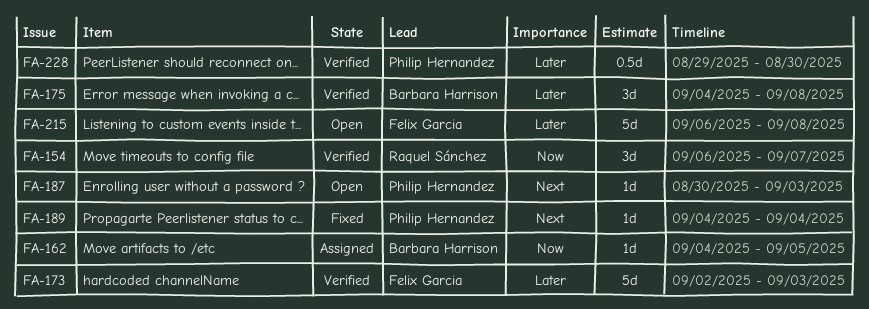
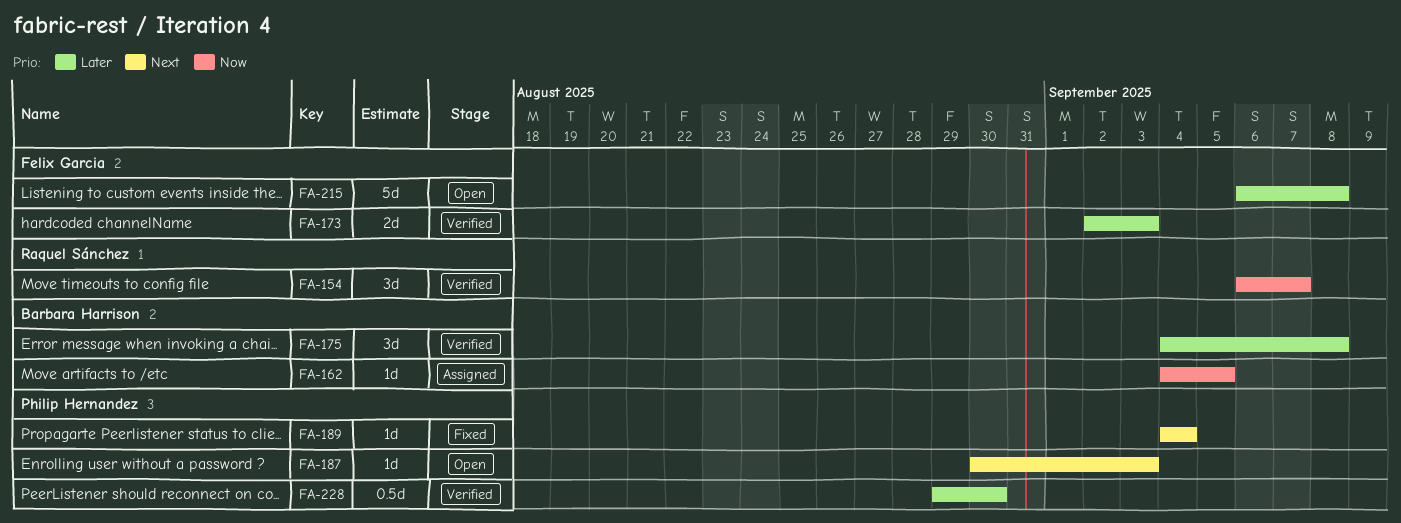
FA-173, estimate: 5d -> 2d

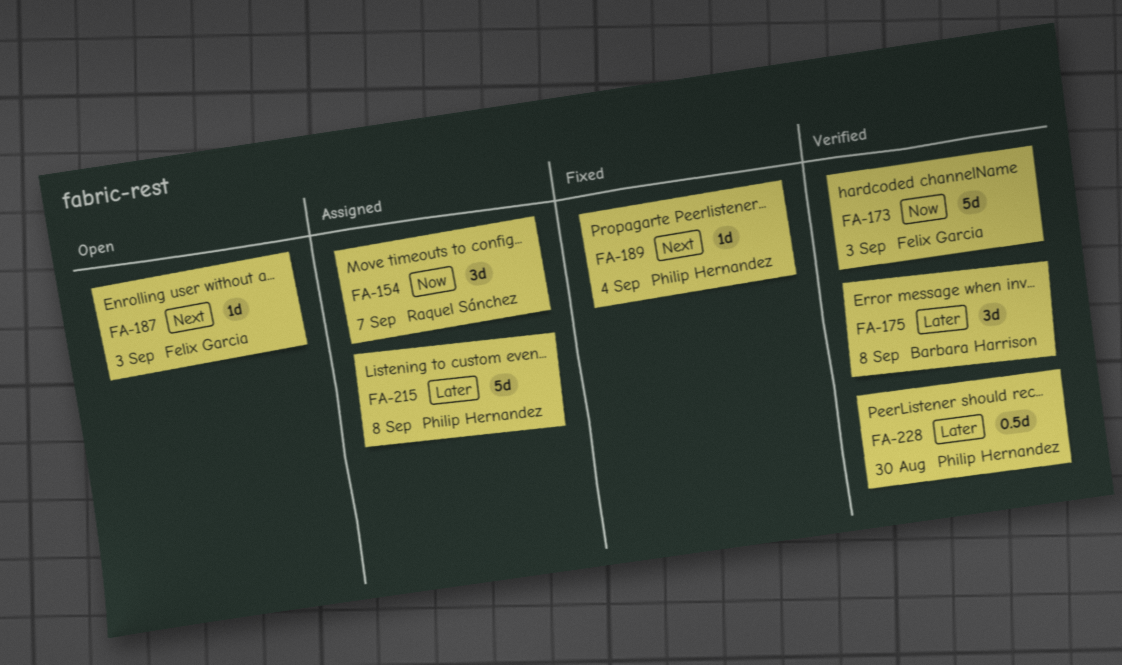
FA-154, status: Verified -> Assigned
FA-162: present -> none
FA-173, priority: Later -> Now
FA-173, estimate: 2d -> 5d
FA-187, owner: Philip Hernandez -> Felix Garcia
FA-215, status: Open -> Assigned
FA-215, owner: Felix Garcia -> Philip Hernandez

